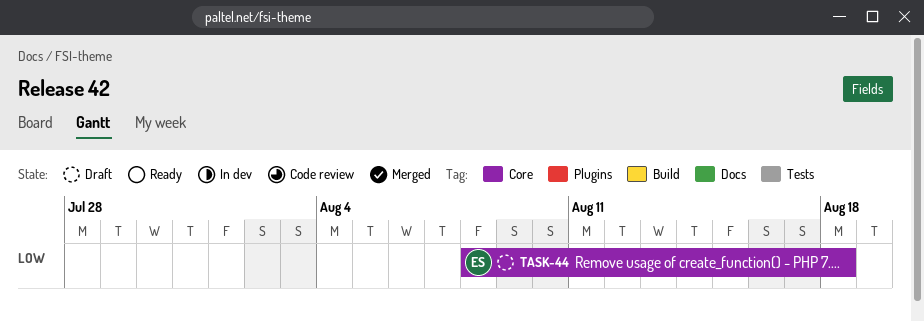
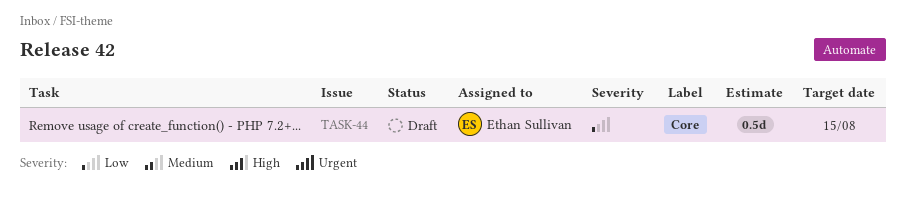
TASK-44, due: Aug 18 -> Aug 15

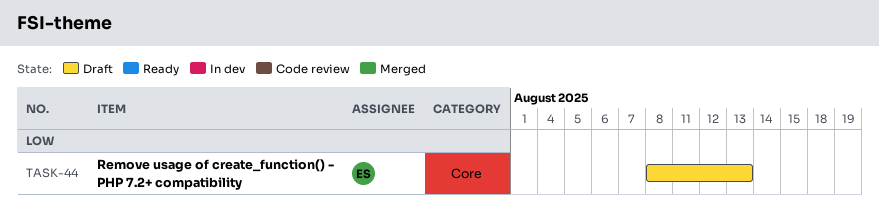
TASK-44, due: Aug 15 -> Aug 13

